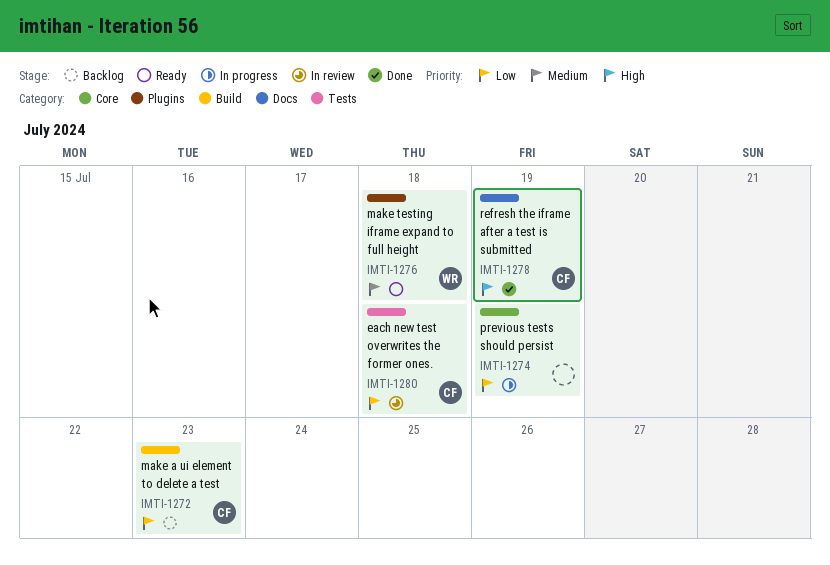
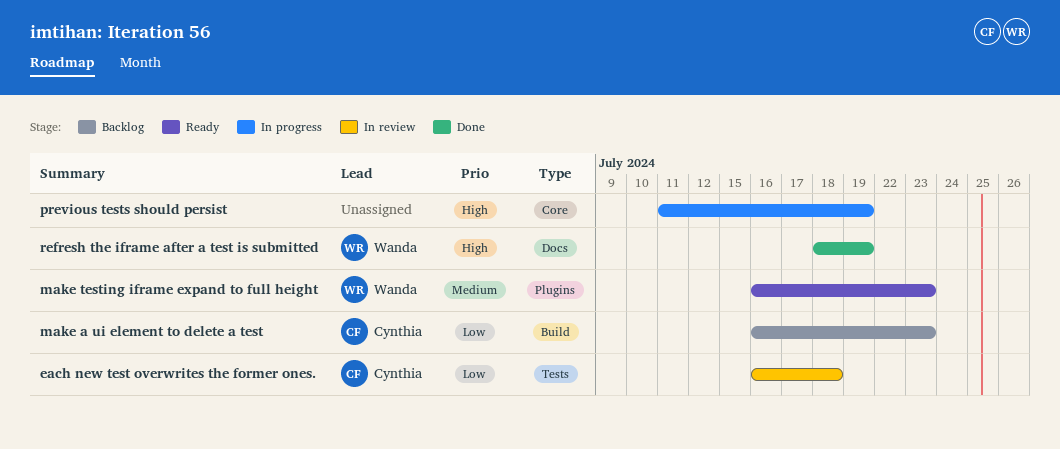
make testing iframe expand to full height, due: Jul 18 -> Jul 23
previous tests should persist, priority: Low -> High
refresh the iframe after a test is submitted, owner: Cynthia -> Wanda

